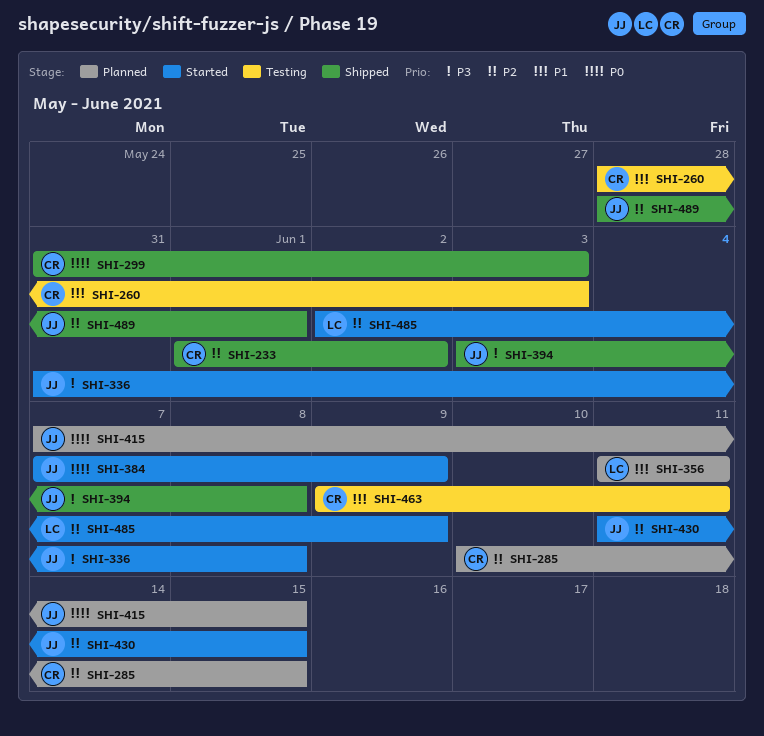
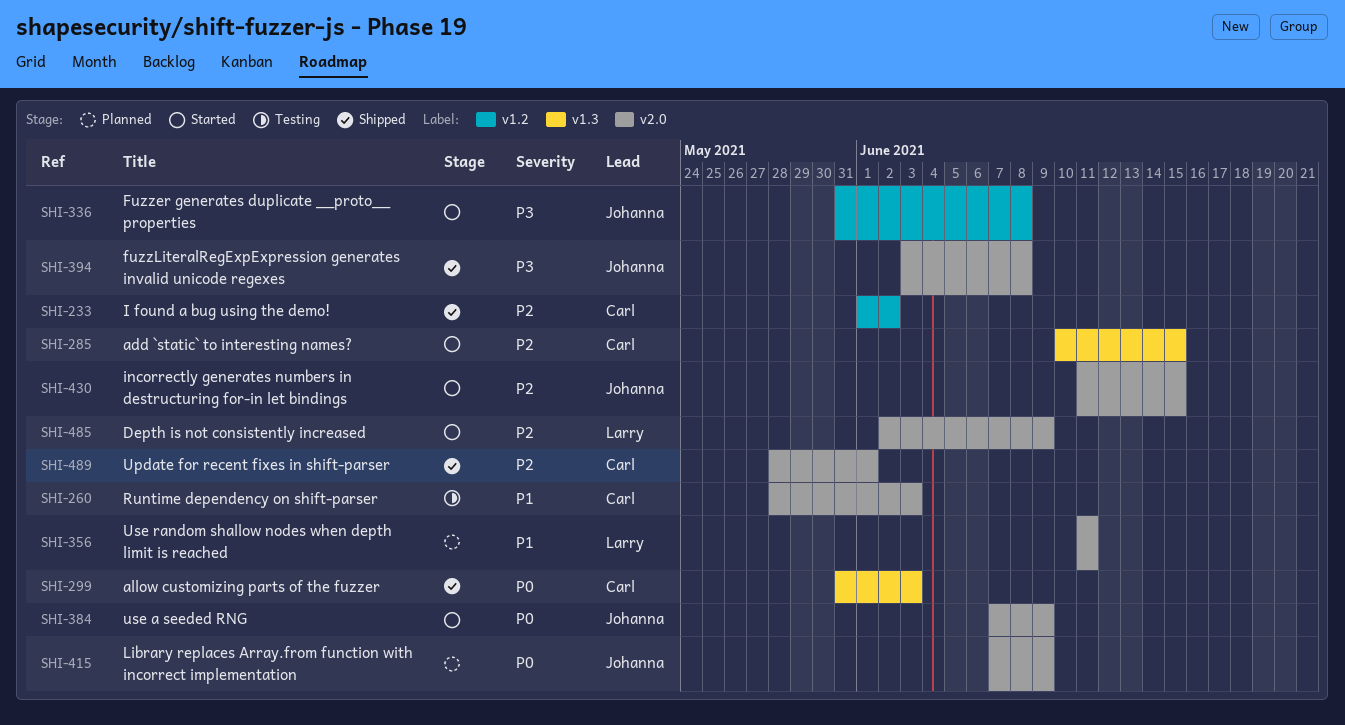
SHI-285, status: Planned -> Started
SHI-415, due: Jun 15 -> Jun 9
SHI-463: present -> none
SHI-489, owner: Johanna -> Carl

